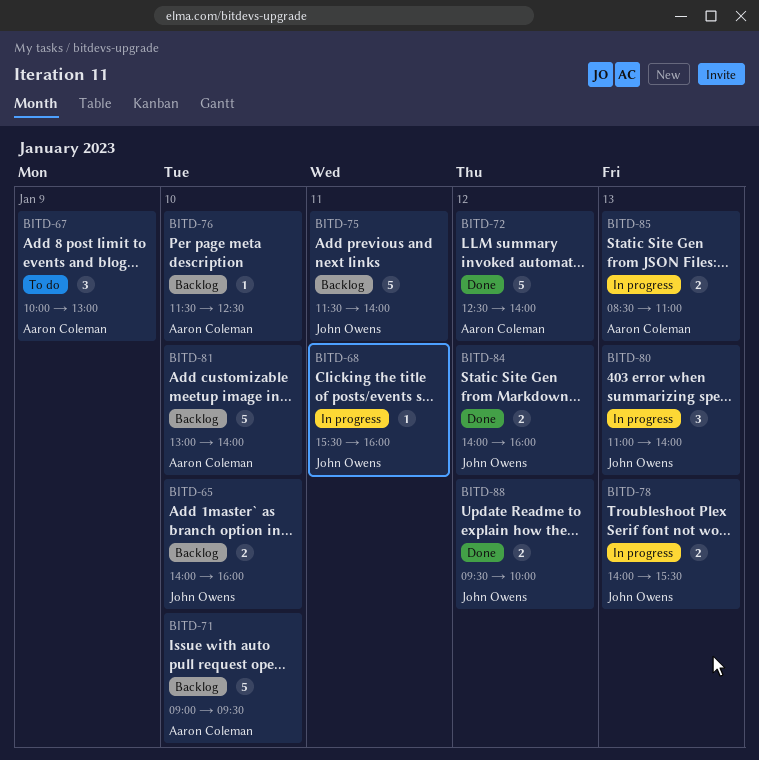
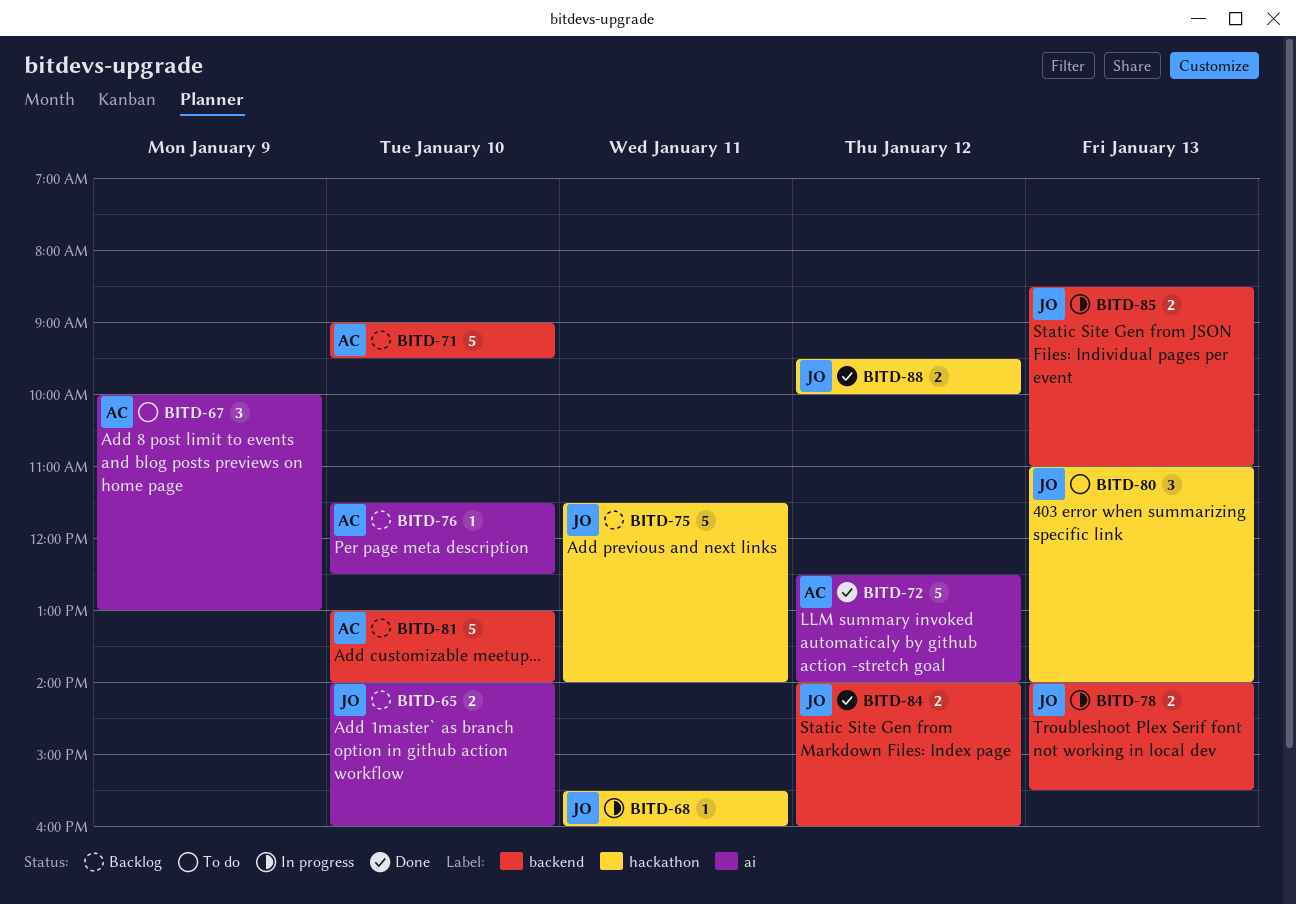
BITD-80, status: In progress -> To do
BITD-85, owner: Aaron Coleman -> John Owens

